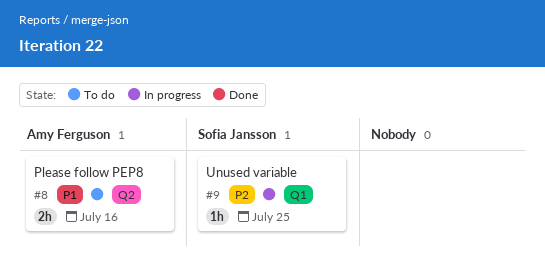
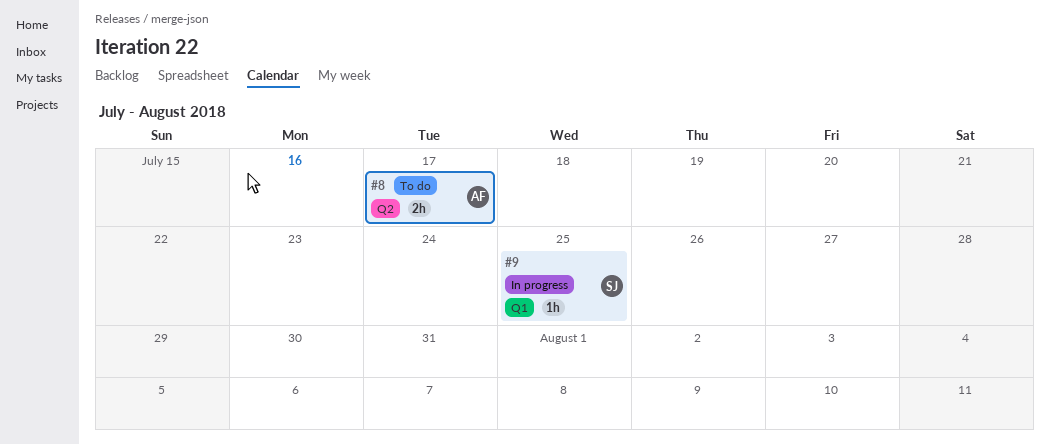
#8, due: Jul 16 -> Jul 17

